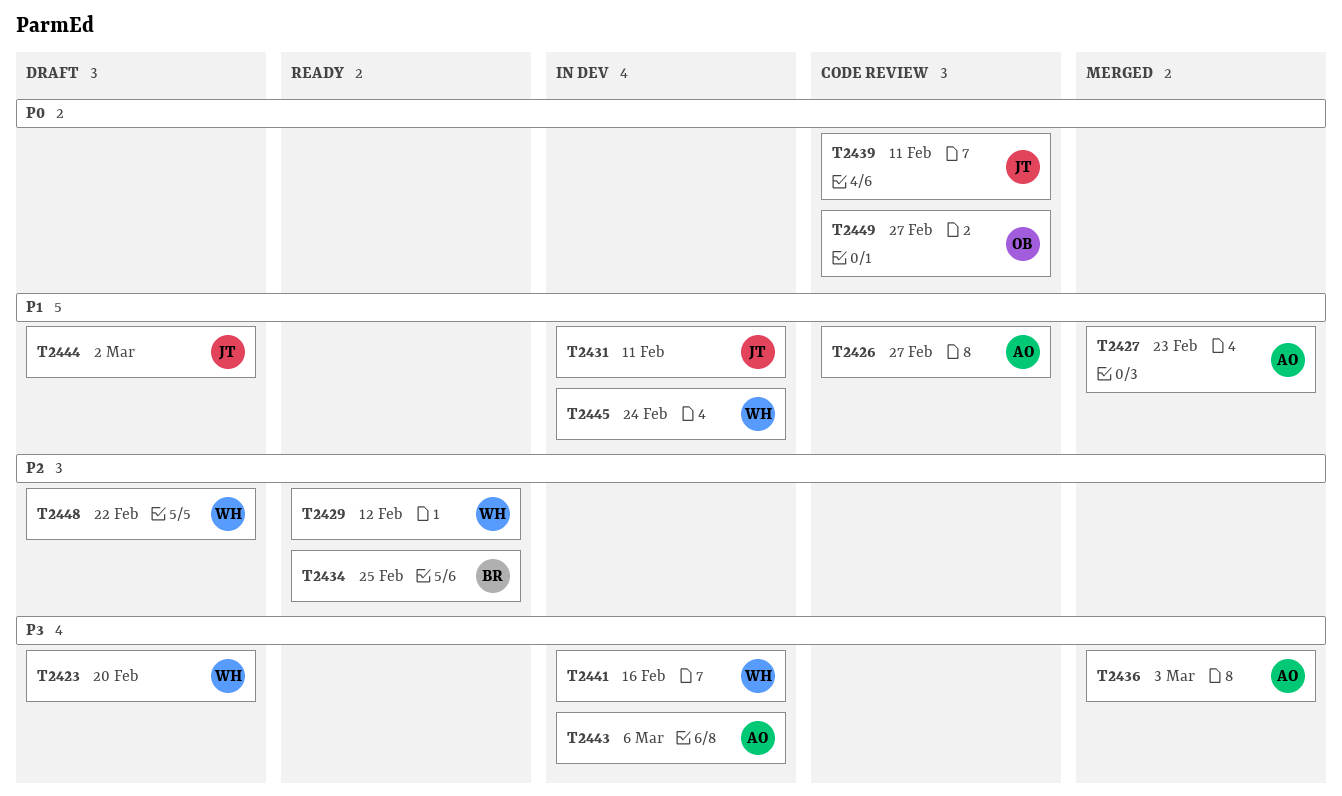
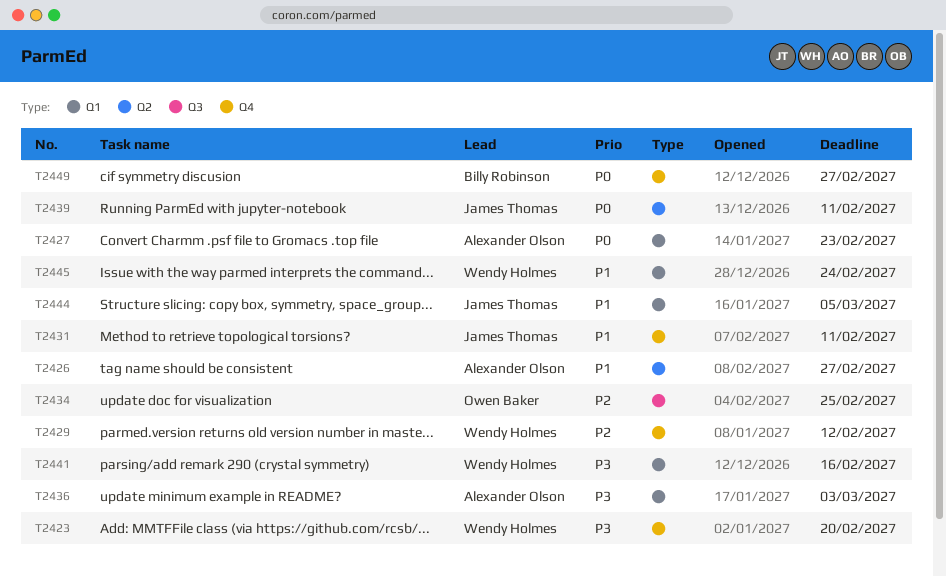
T2427, priority: P1 -> P0
T2434, owner: Billy Robinson -> Owen Baker
T2443: present -> none
T2444, due: Mar 2 -> Mar 5
T2448: present -> none
T2449, owner: Owen Baker -> Billy Robinson

